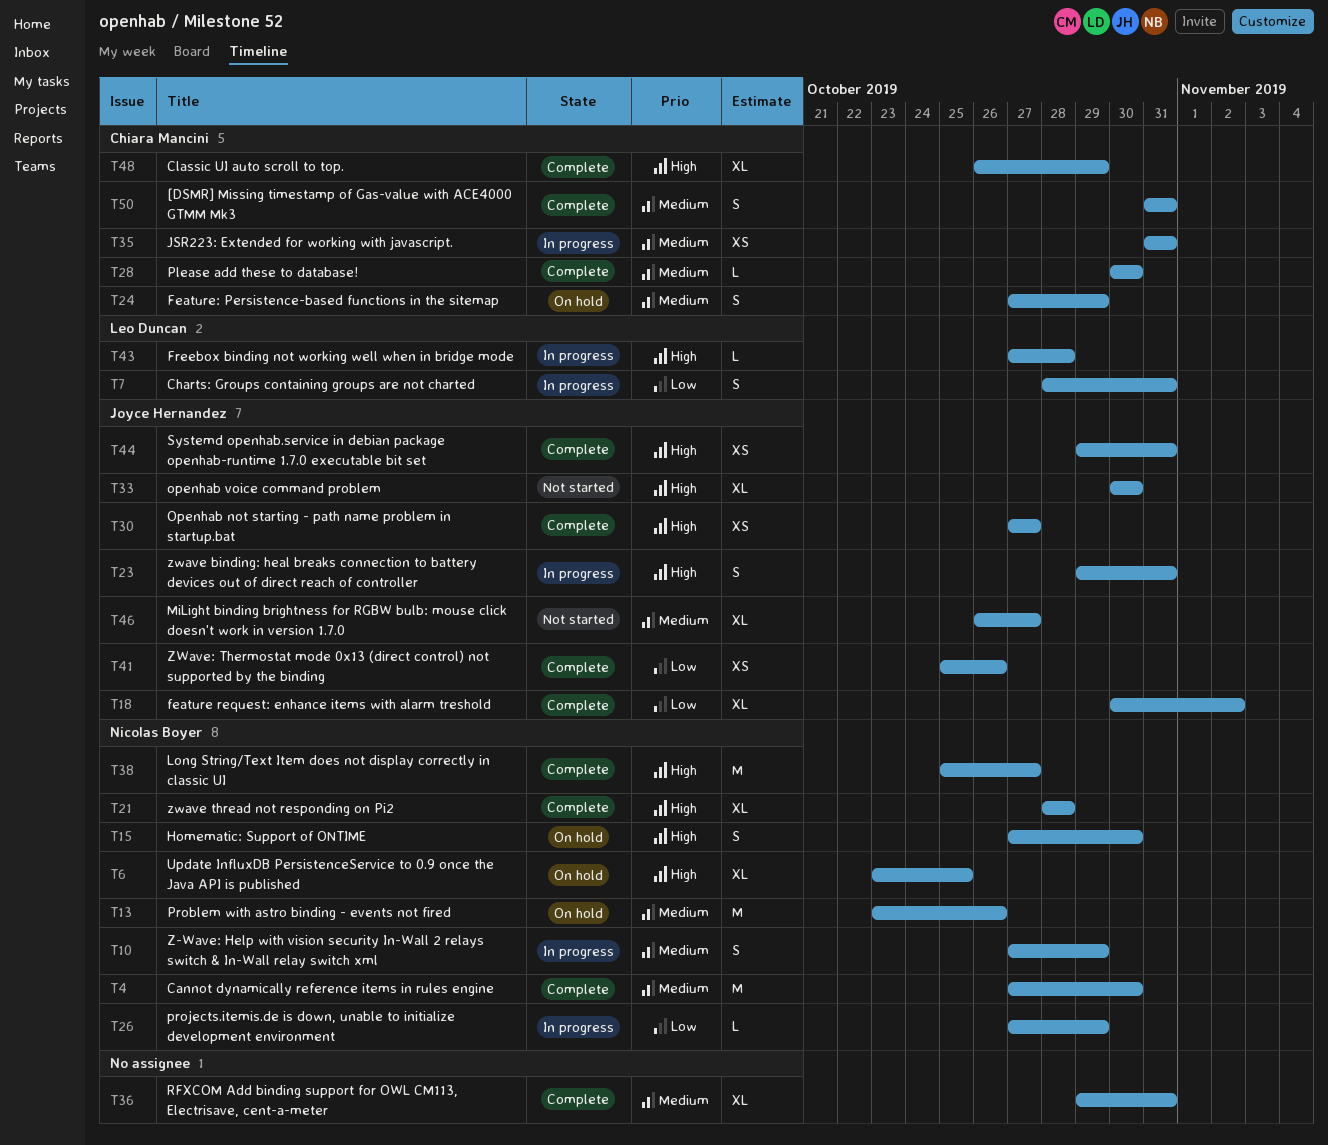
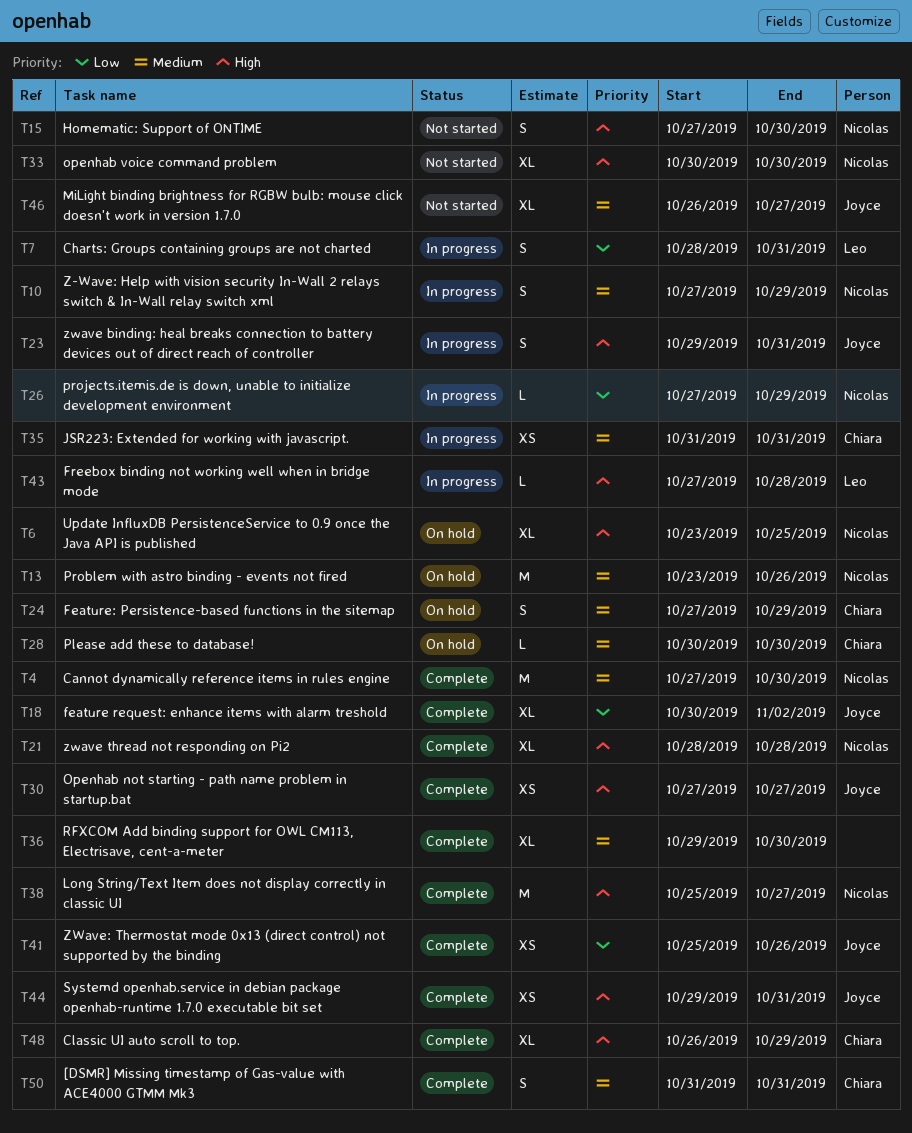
T15, status: On hold -> Not started
T28, status: Complete -> On hold
T33, owner: Joyce Hernandez -> Nicolas Boyer
T36, due: Oct 31 -> Oct 30

